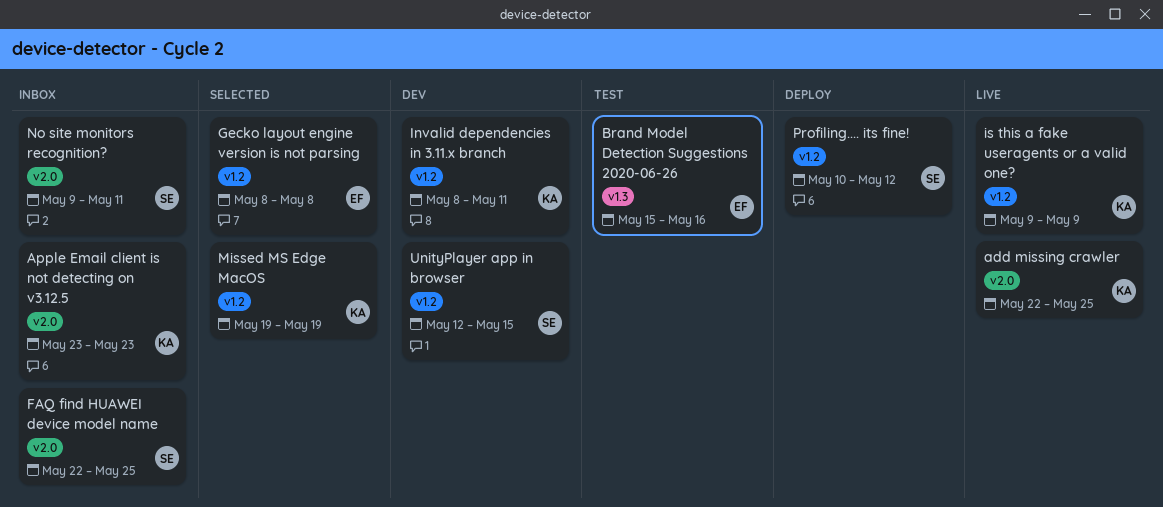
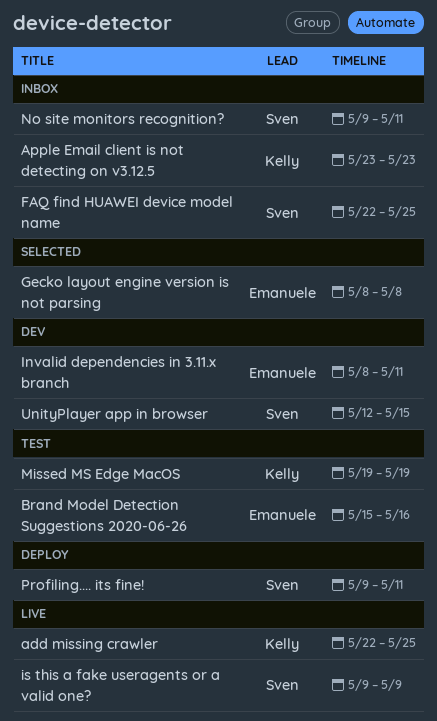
Invalid dependencies in 3.11.x branch, owner: Kelly -> Emanuele
is this a fake useragents or a valid one?, owner: Kelly -> Sven
Missed MS Edge MacOS, status: Selected -> Test
Profiling.... its fine!, start: May 10 -> May 9
Profiling.... its fine!, due: May 12 -> May 11

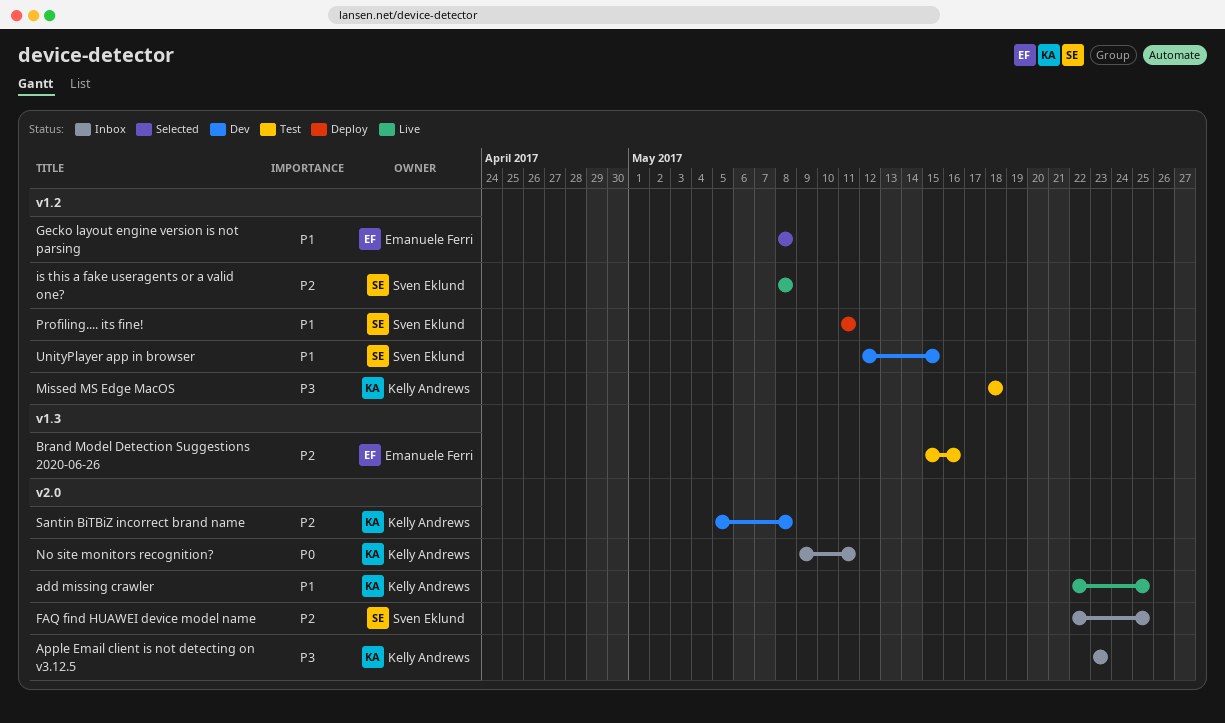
Invalid dependencies in 3.11.x branch: present -> none
is this a fake useragents or a valid one?, start: May 9 -> May 8
is this a fake useragents or a valid one?, due: May 9 -> May 8
Missed MS Edge MacOS, start: May 19 -> May 18
Missed MS Edge MacOS, due: May 19 -> May 18
No site monitors recognition?, owner: Sven Eklund -> Kelly Andrews
Profiling.... its fine!, start: May 9 -> May 11
Santin BiTBiZ incorrect brand name: none -> present

